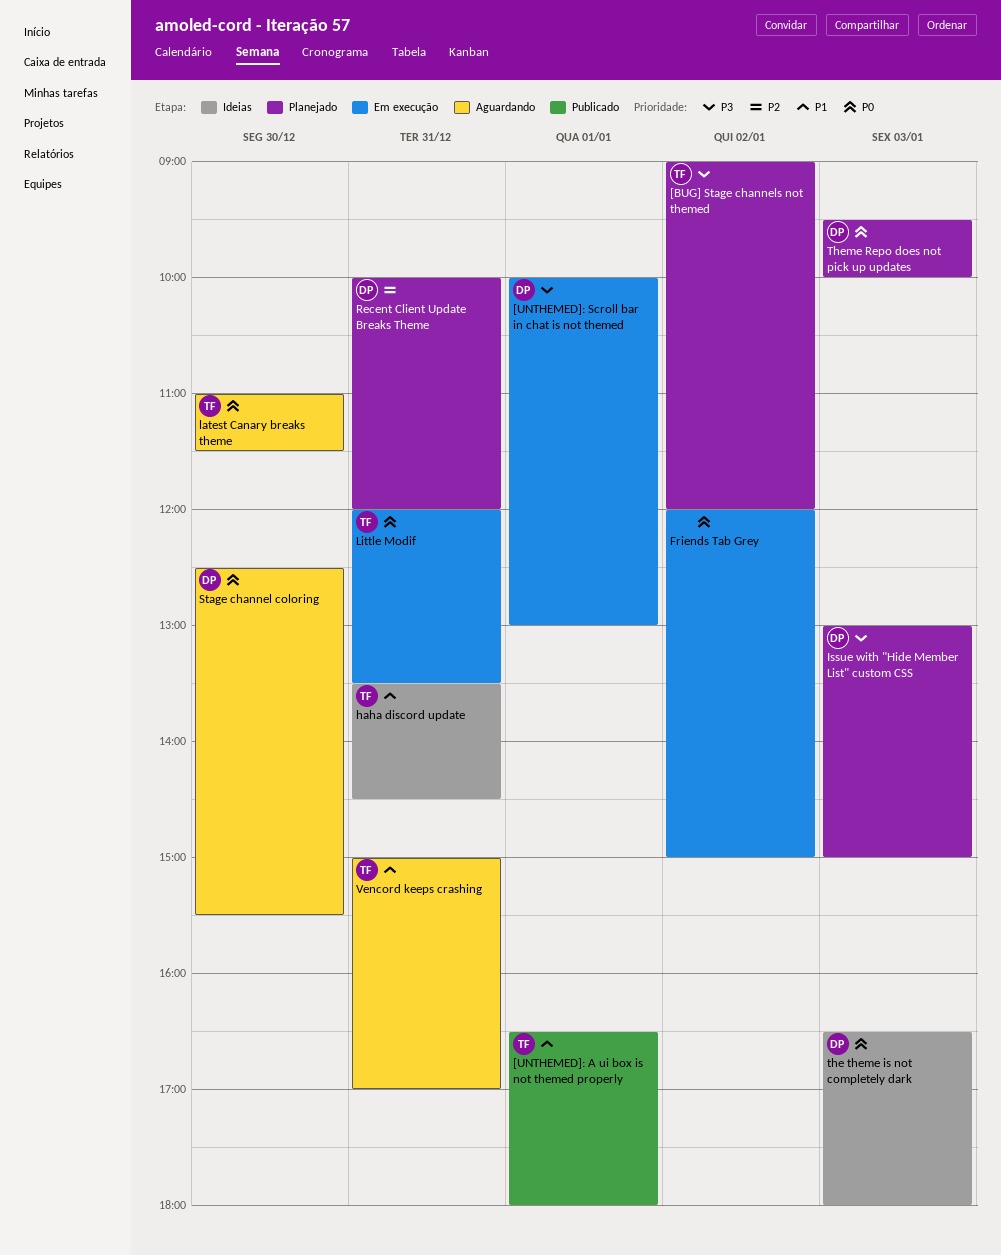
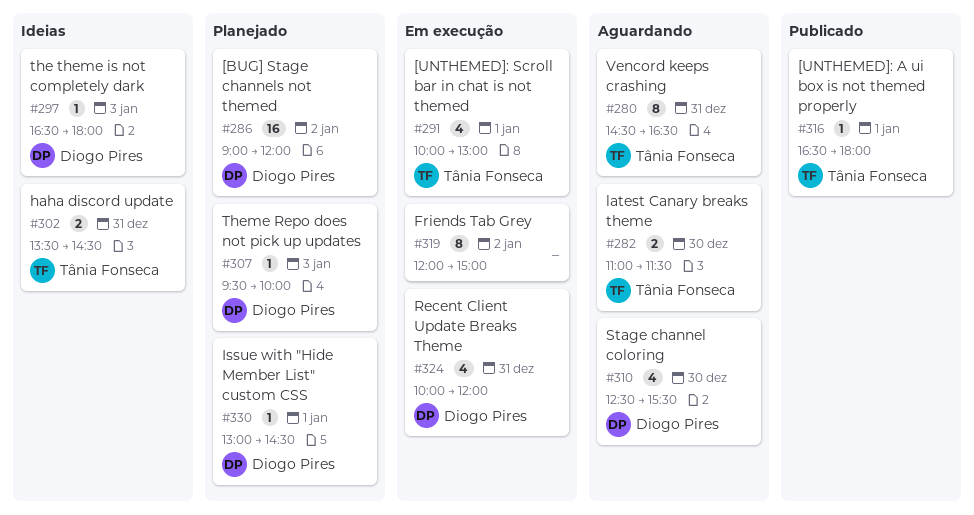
[BUG] Stage channels not themed, owner: Tânia Fonseca -> Diogo Pires
[UNTHEMED]: Scroll bar in chat is not themed, owner: Diogo Pires -> Tânia Fonseca
Issue with "Hide Member List" custom CSS, day: Jan 3 -> Jan 1
Issue with "Hide Member List" custom CSS, ends: 15:00 -> 14:30
Little Modif: present -> none
Recent Client Update Breaks Theme, status: Planejado -> Em execução
Vencord keeps crashing, begins: 15:00 -> 14:30
Vencord keeps crashing, ends: 17:00 -> 16:30

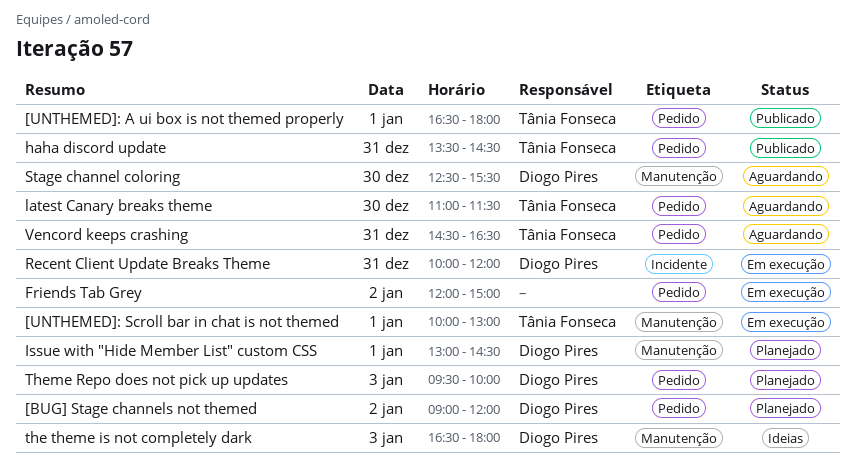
haha discord update, status: Ideias -> Publicado

